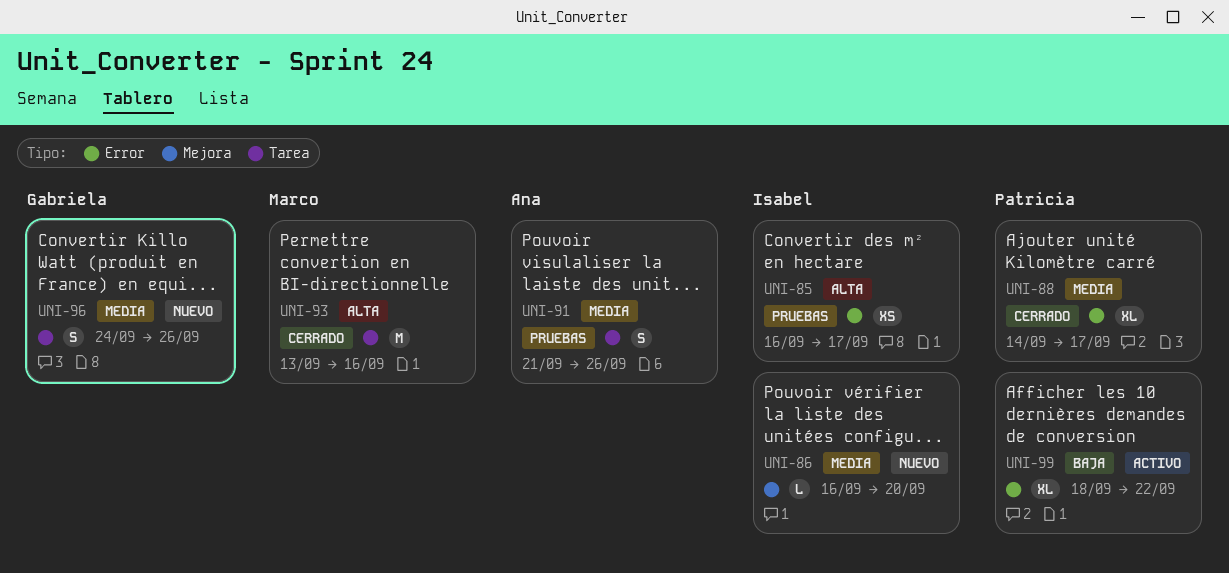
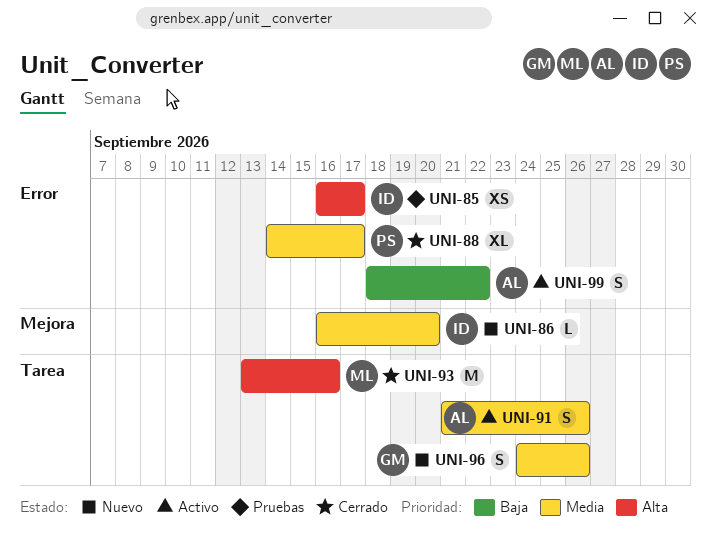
UNI-91, status: Pruebas -> Activo
UNI-99, owner: Patricia -> Ana
UNI-99, estimate: XL -> S

